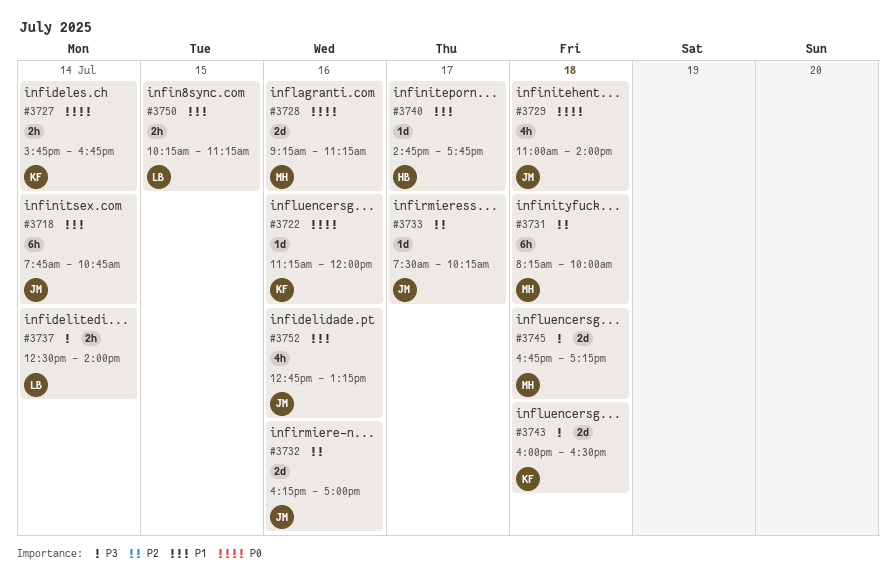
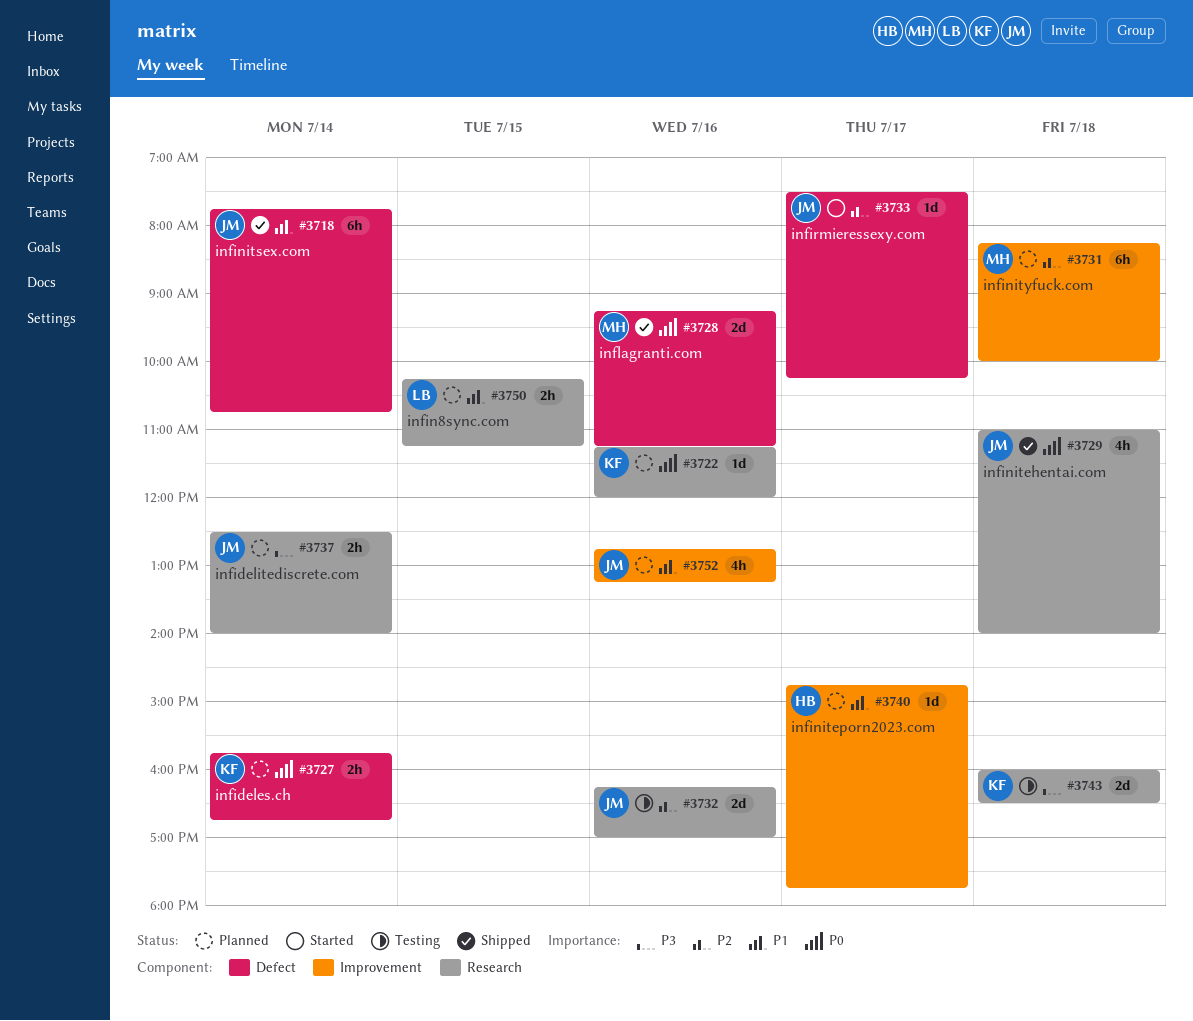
#3737, owner: LB -> JM
#3745: present -> none

